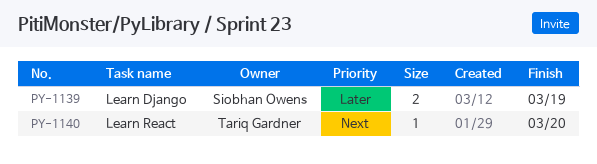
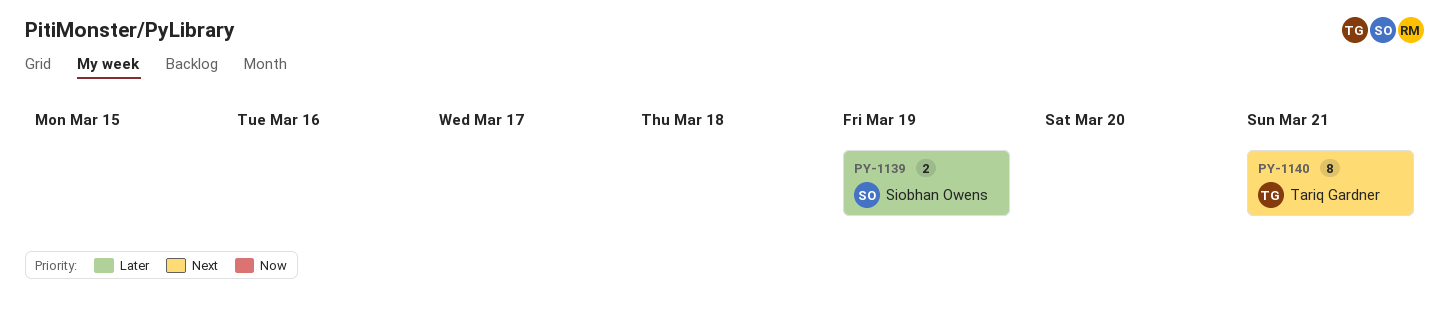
PY-1140, estimate: 1 -> 8
PY-1140, due: Mar 20 -> Mar 21

